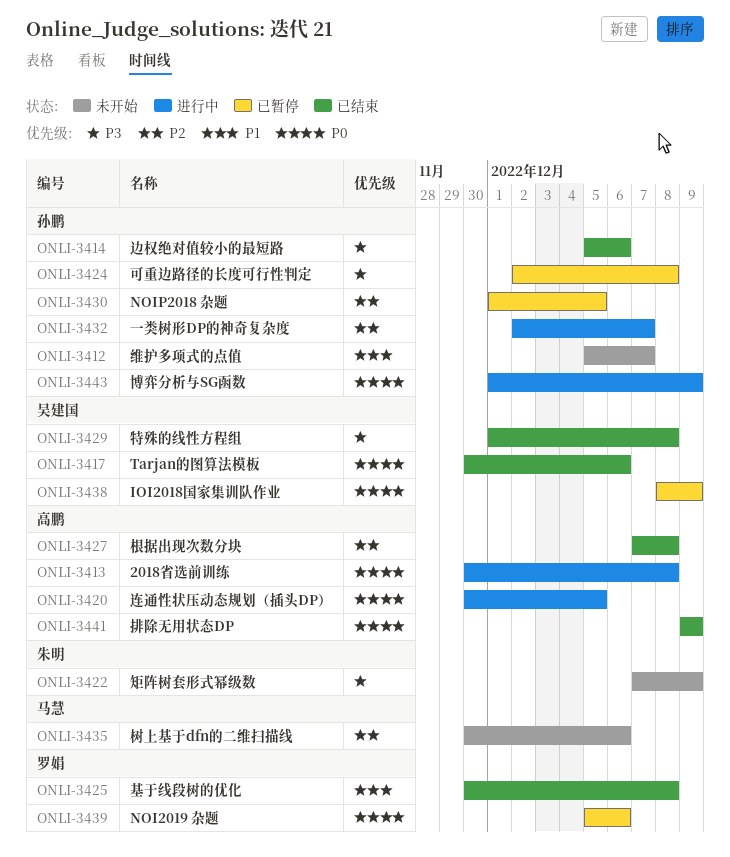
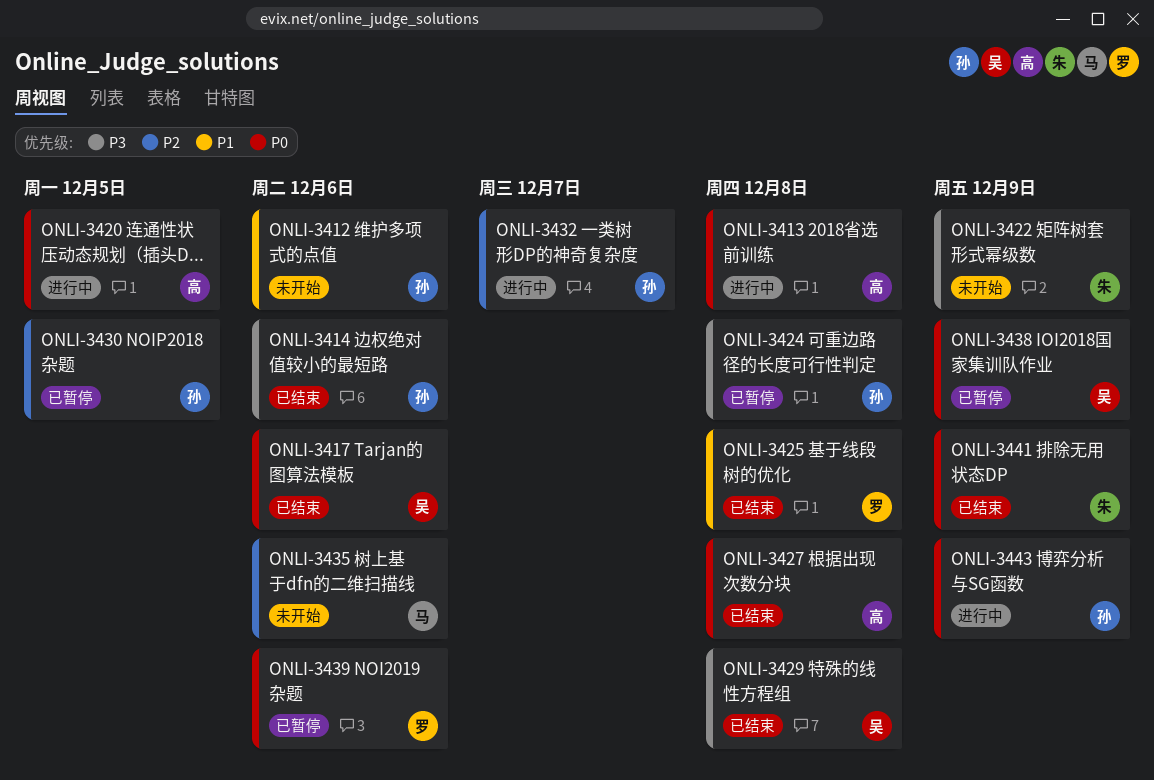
ONLI-3412, due: Dec 7 -> Dec 6
ONLI-3427, priority: P2 -> P0
ONLI-3441, owner: 高鹏 -> 朱明

